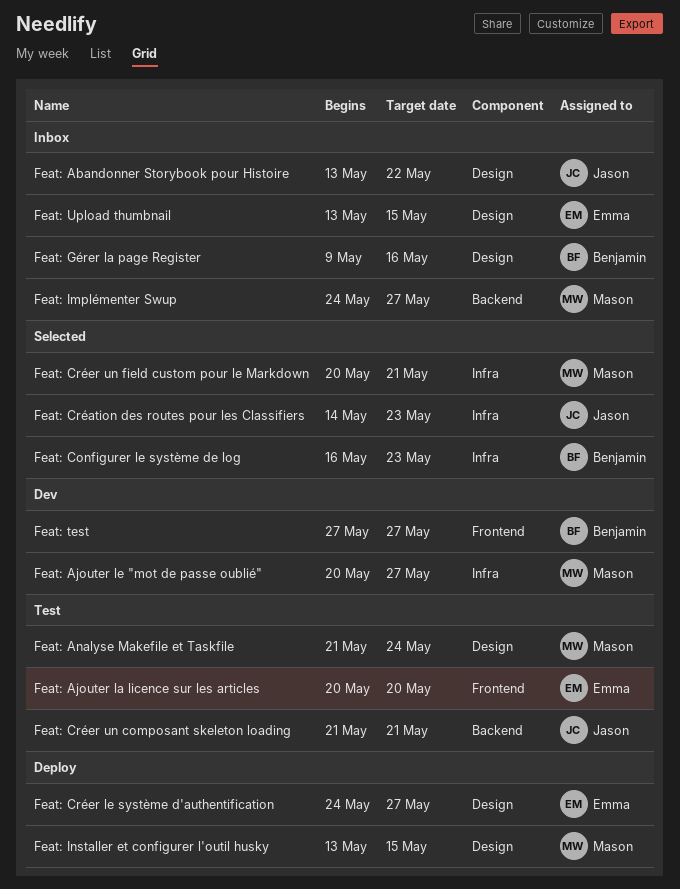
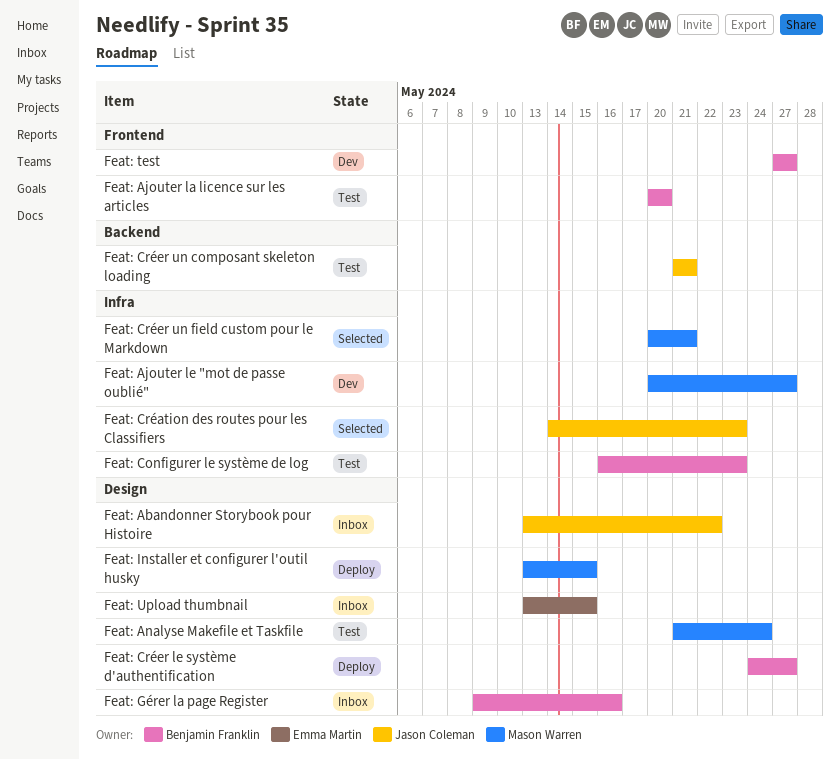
Feat: Ajouter la licence sur les articles, owner: Emma Martin -> Benjamin Franklin
Feat: Configurer le système de log, status: Selected -> Test
Feat: Créer le système d'authentification, owner: Emma Martin -> Benjamin Franklin
Feat: Implémenter Swup: present -> none

